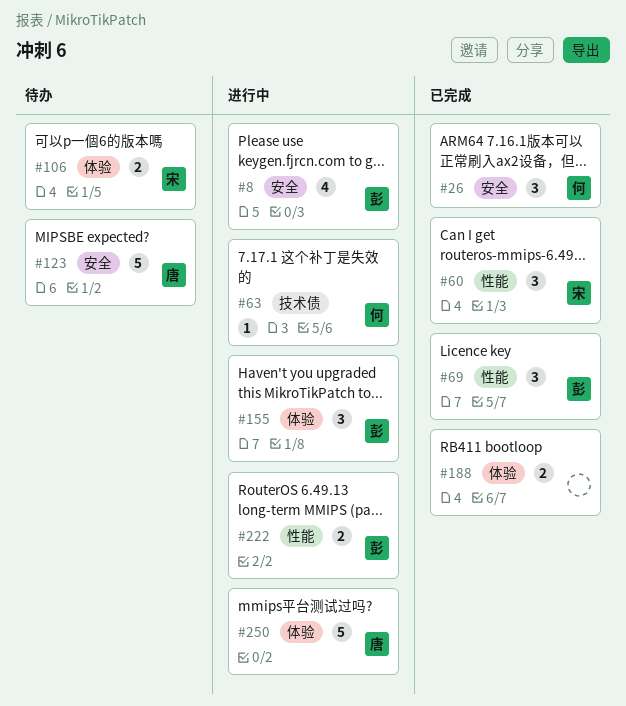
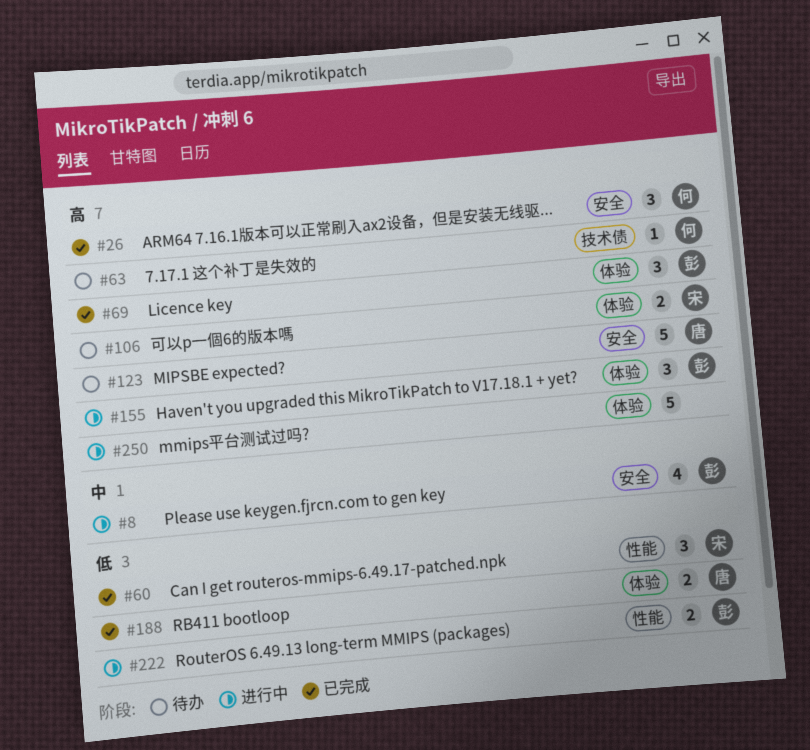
#63, status: 进行中 -> 待办
#69, label: 性能 -> 体验
#188, owner: none -> 唐
#250, owner: 唐 -> none

